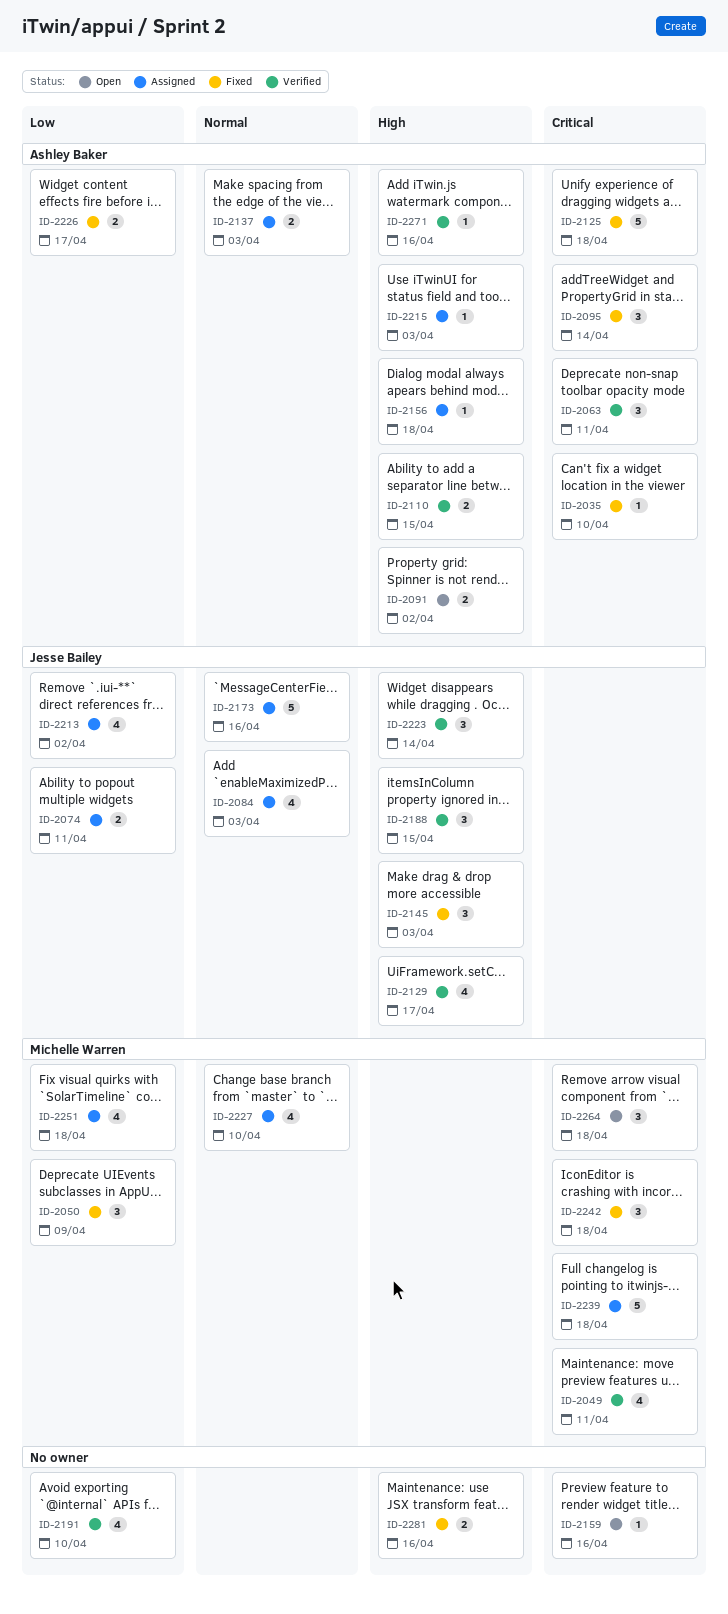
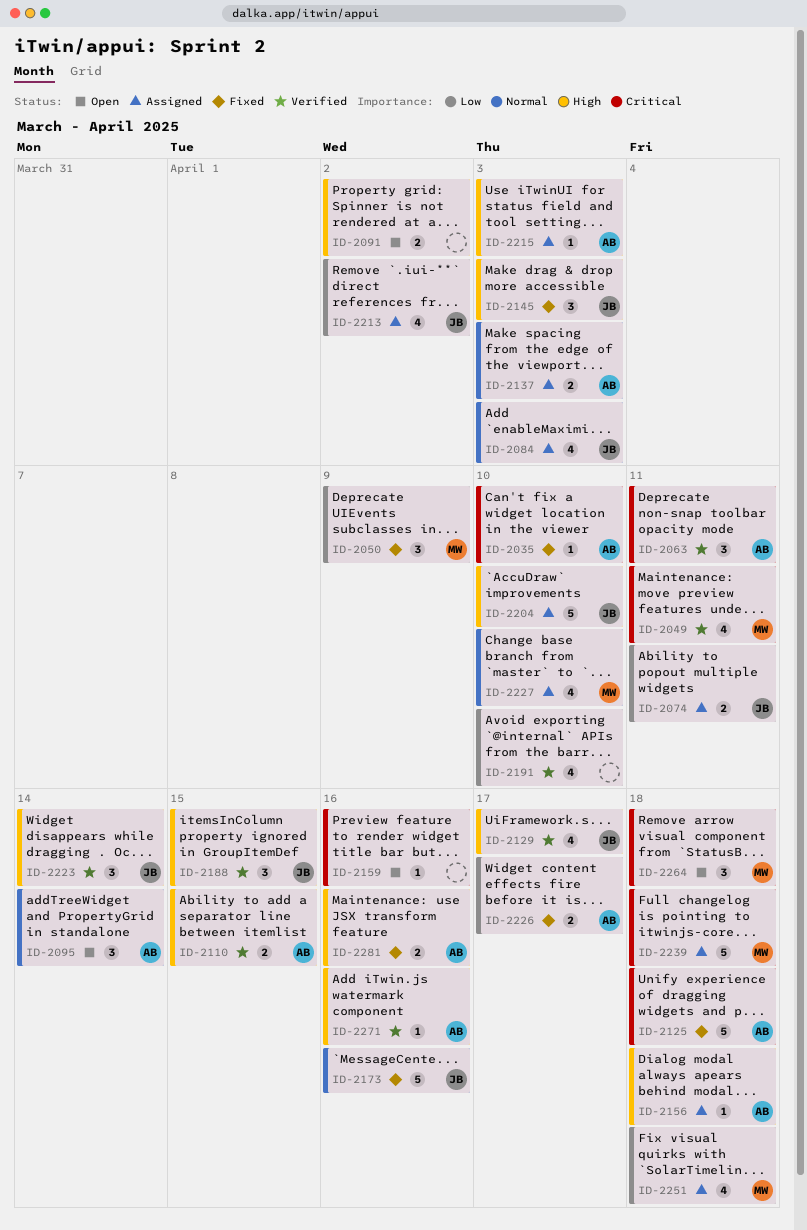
ID-2091, owner: Ashley Baker -> none
ID-2095, status: Fixed -> Open
ID-2095, priority: Critical -> Normal
ID-2173, status: Assigned -> Fixed
ID-2204: none -> present
ID-2242: present -> none
ID-2281, owner: none -> Ashley Baker

